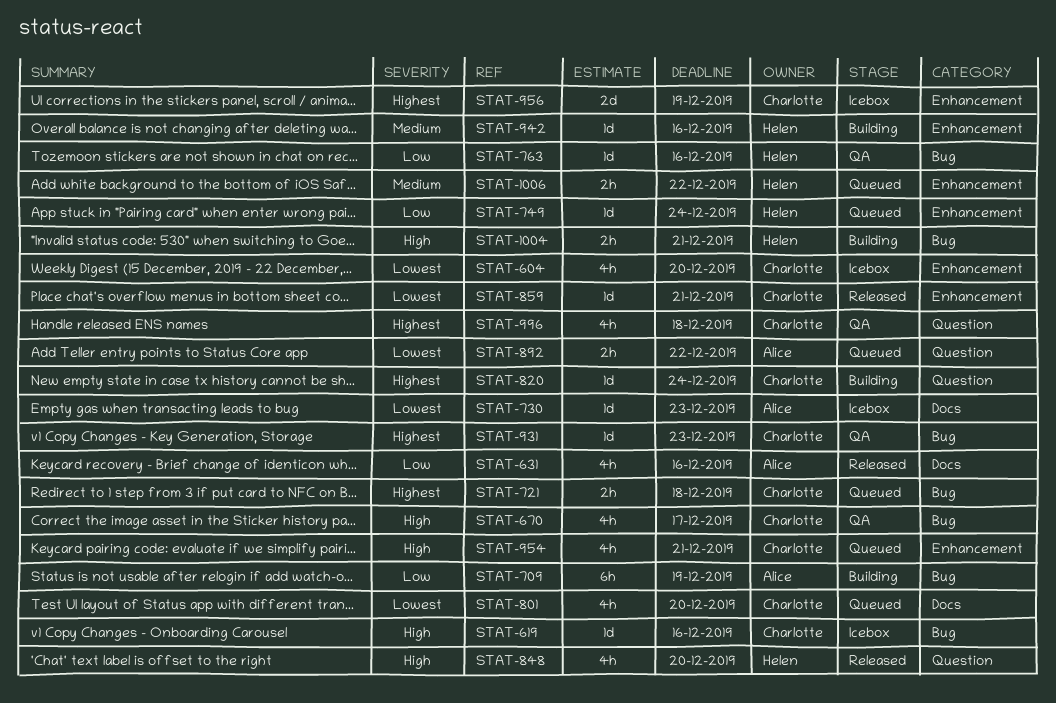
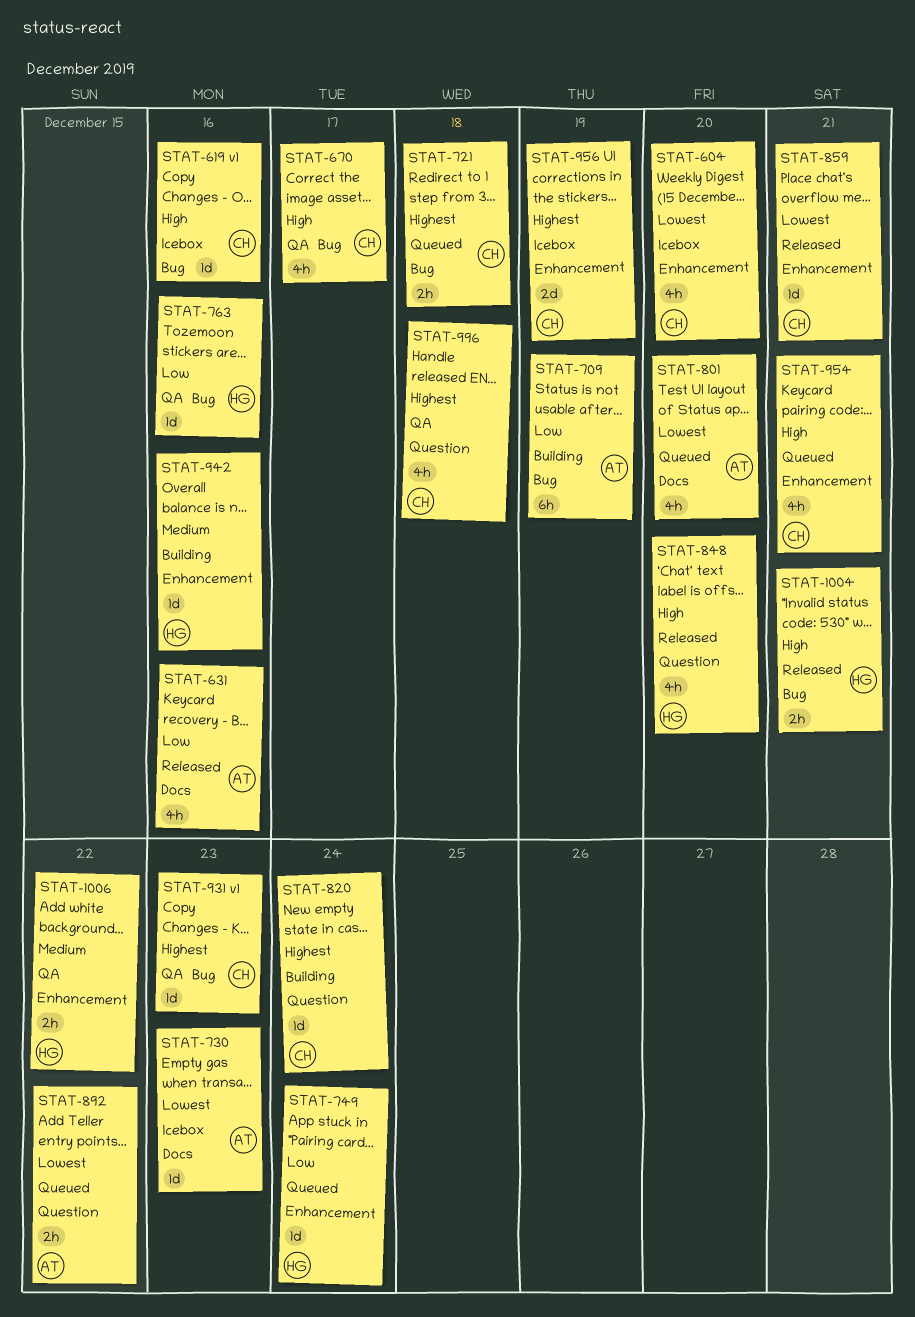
STAT-801, owner: Charlotte -> Alice
STAT-1004, status: Building -> Released
STAT-1006, status: Queued -> QA

